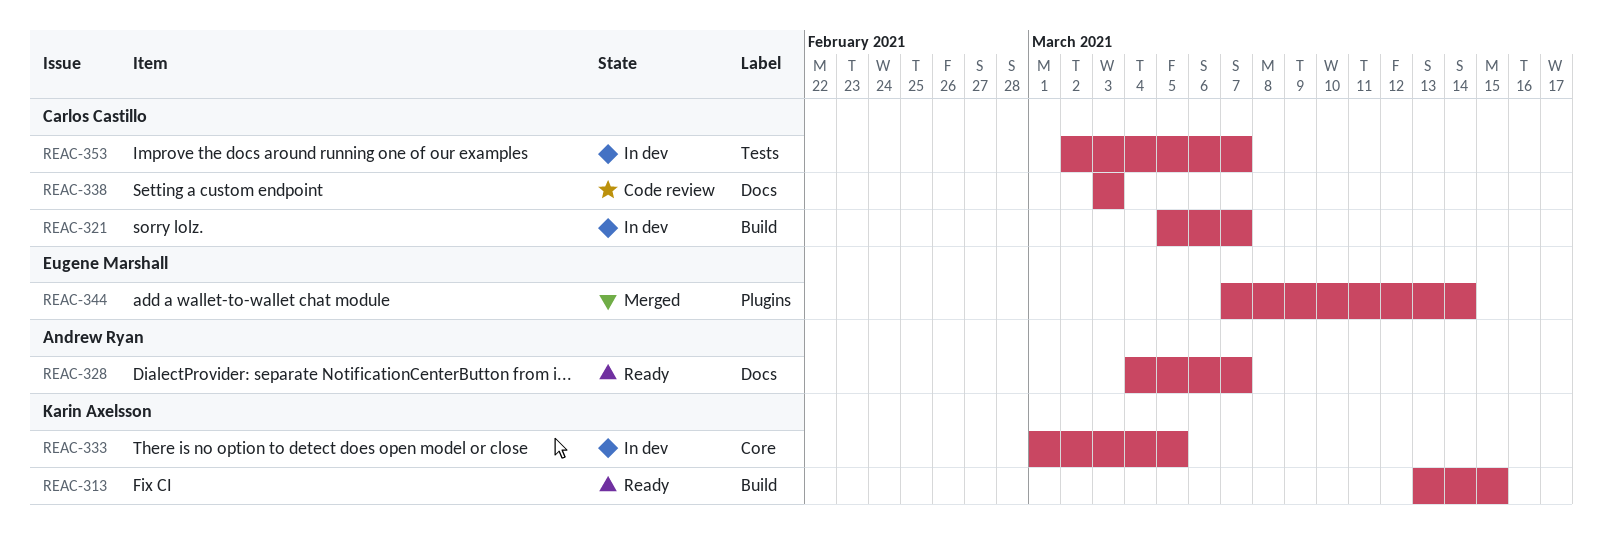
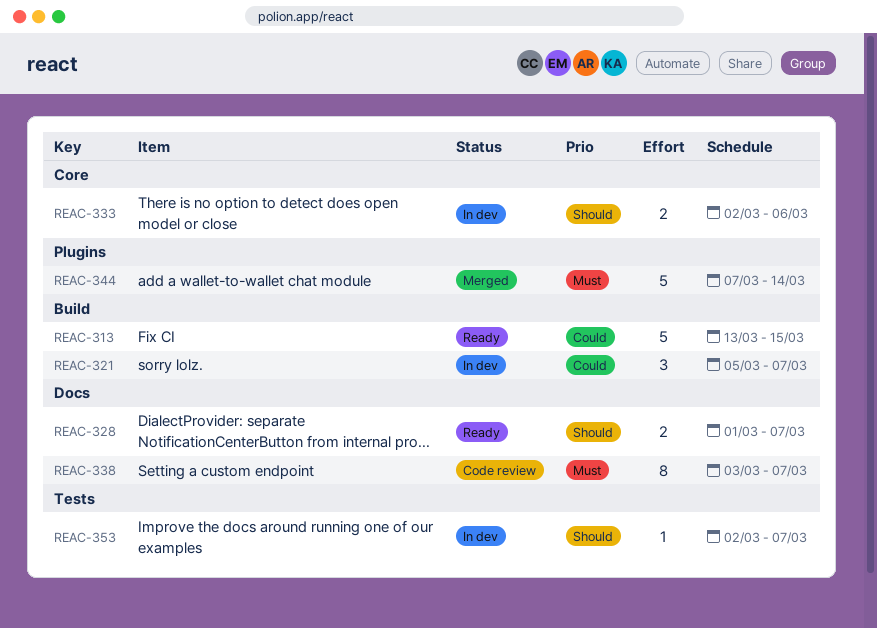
REAC-328, start: Mar 4 -> Mar 1
REAC-333, start: Mar 1 -> Mar 2
REAC-333, due: Mar 5 -> Mar 6
REAC-338, due: Mar 3 -> Mar 7

